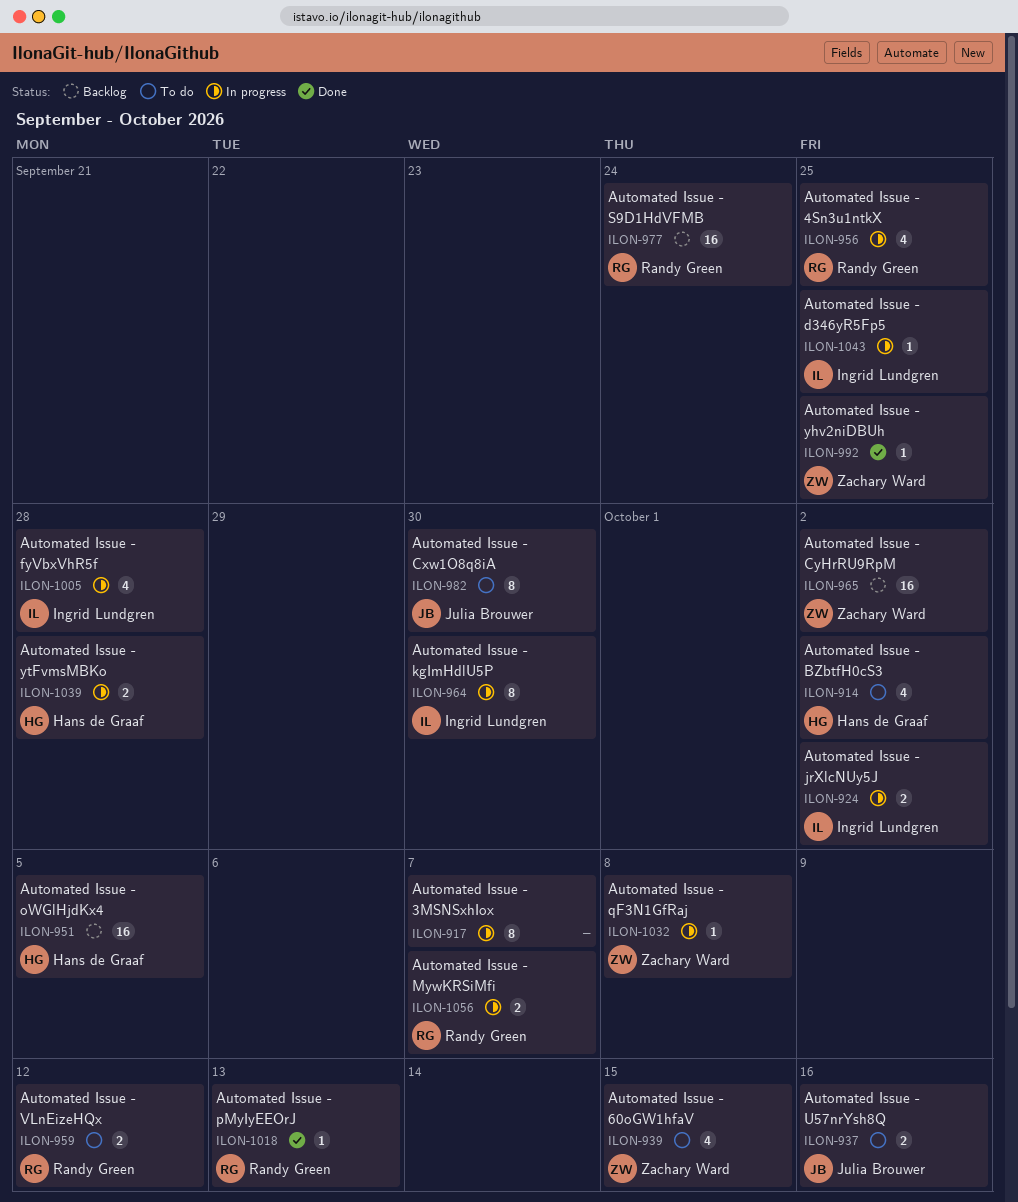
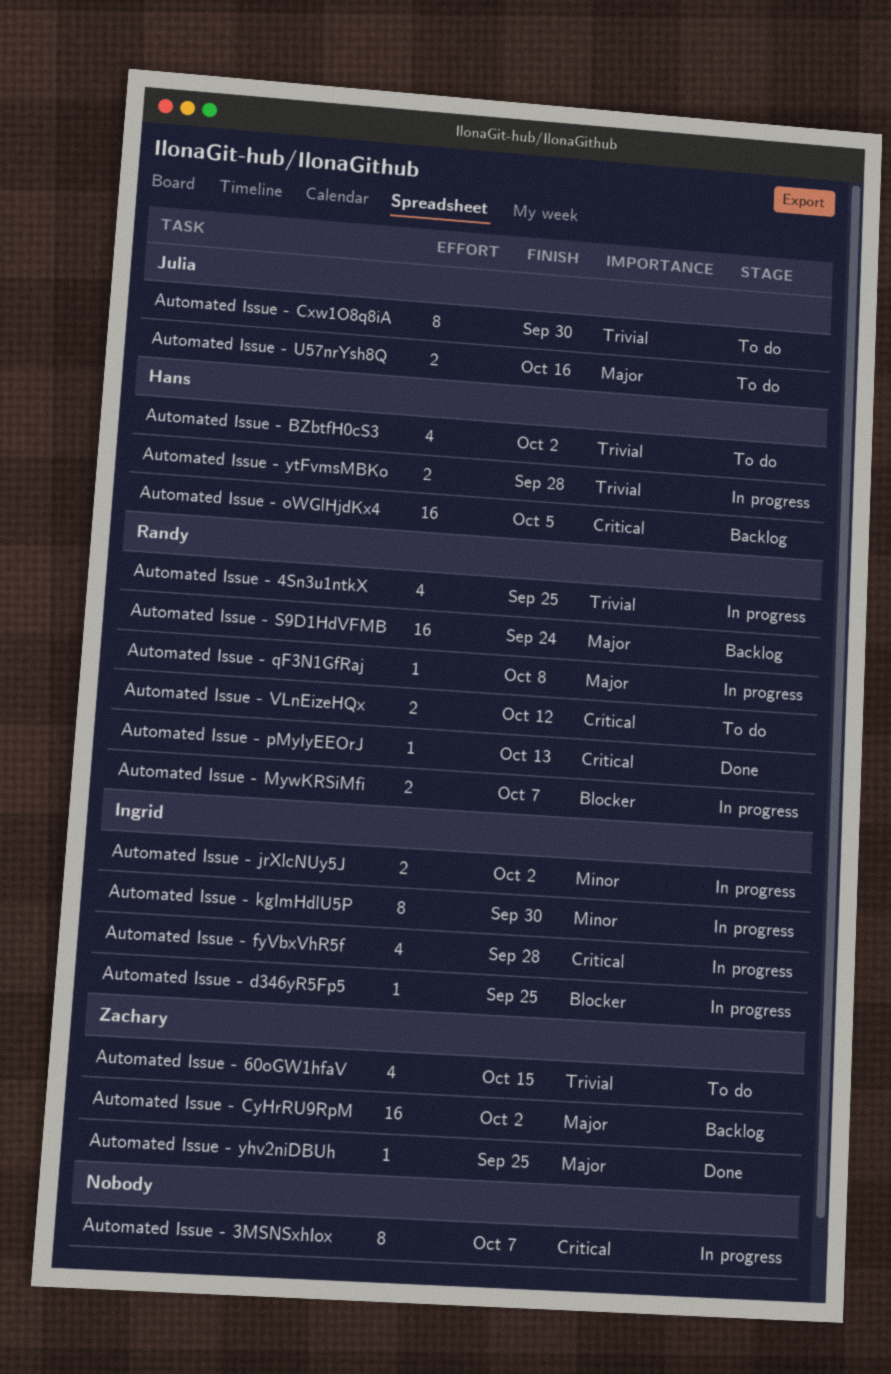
Automated Issue - qF3N1GfRaj, owner: Zachary Ward -> Randy Green

